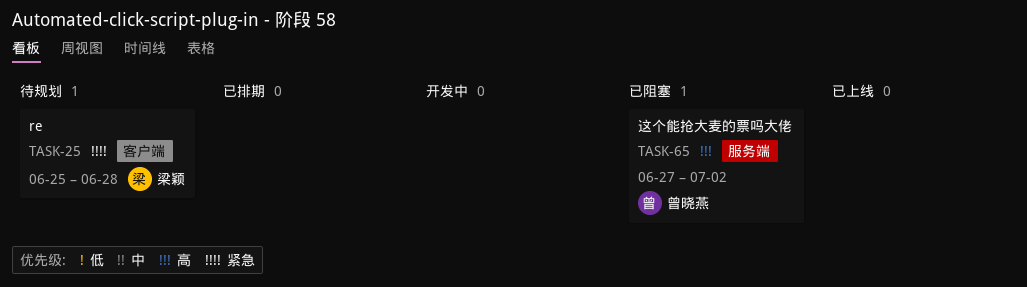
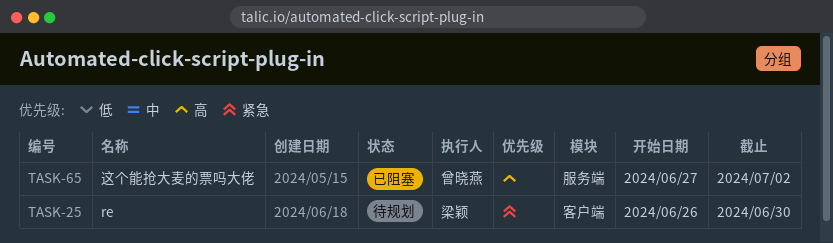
TASK-25, start: Jun 25 -> Jun 26
TASK-25, due: Jun 28 -> Jun 30

